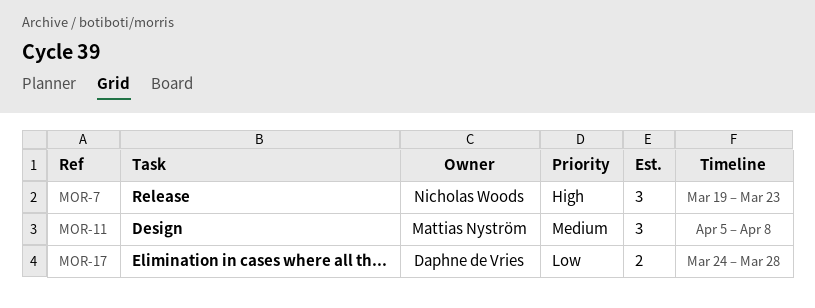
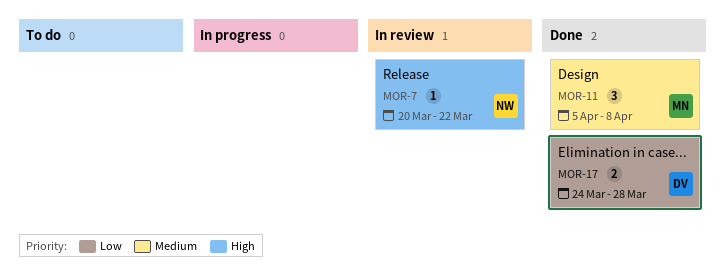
MOR-7, estimate: 3 -> 1
MOR-7, start: Mar 19 -> Mar 20
MOR-7, due: Mar 23 -> Mar 22

